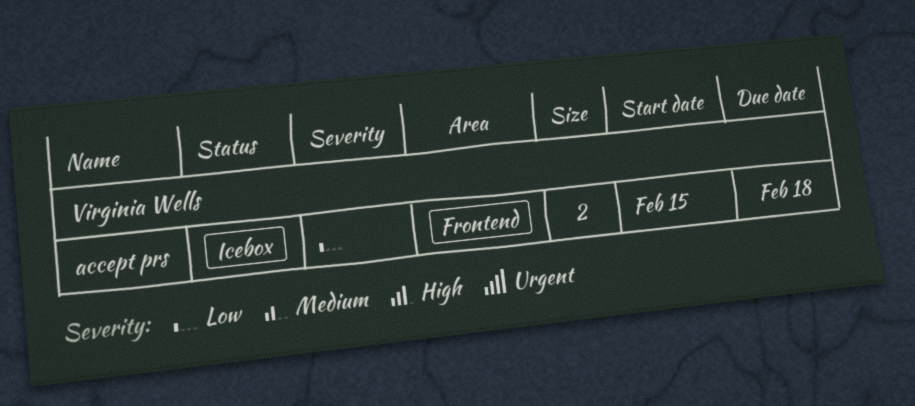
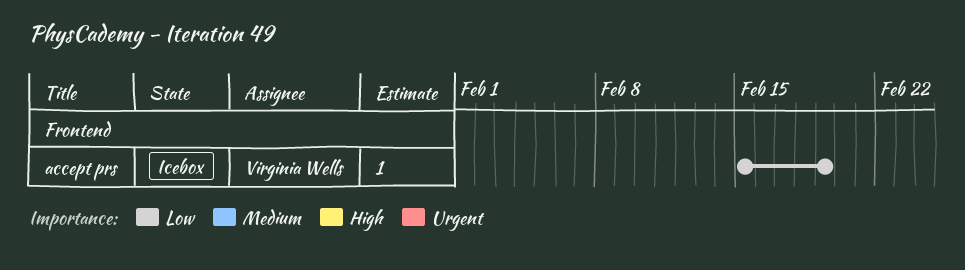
accept prs, estimate: 2 -> 1
accept prs, due: Feb 18 -> Feb 19

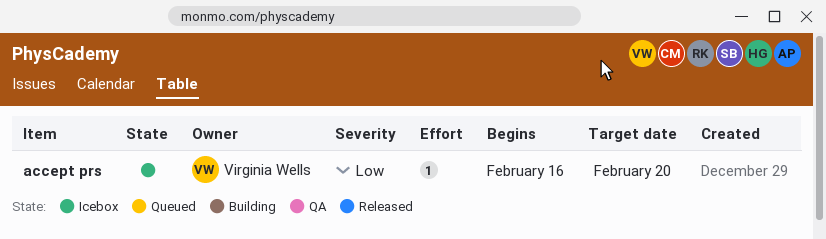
accept prs, start: Feb 15 -> Feb 16
accept prs, due: Feb 19 -> Feb 20

